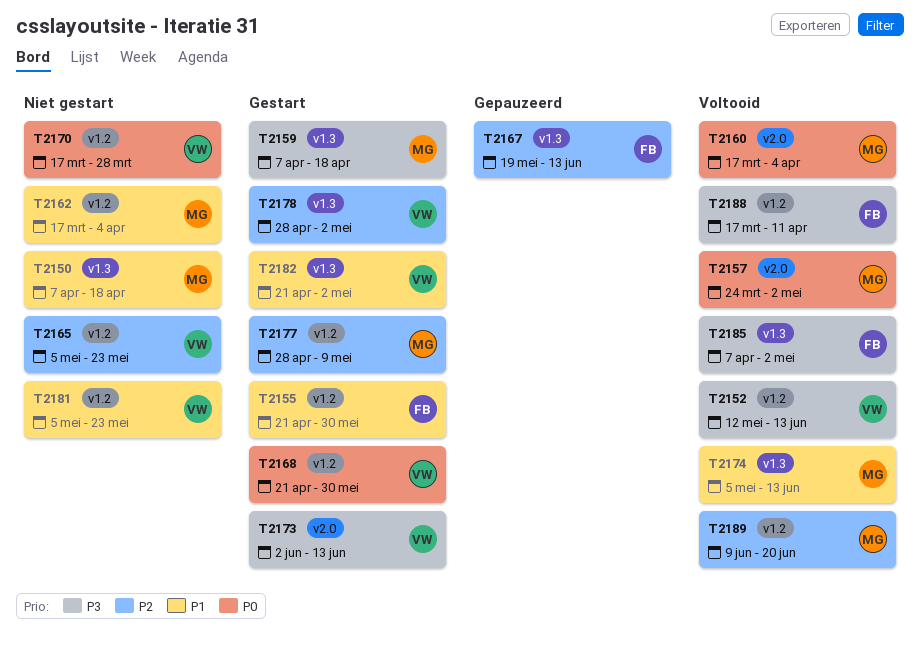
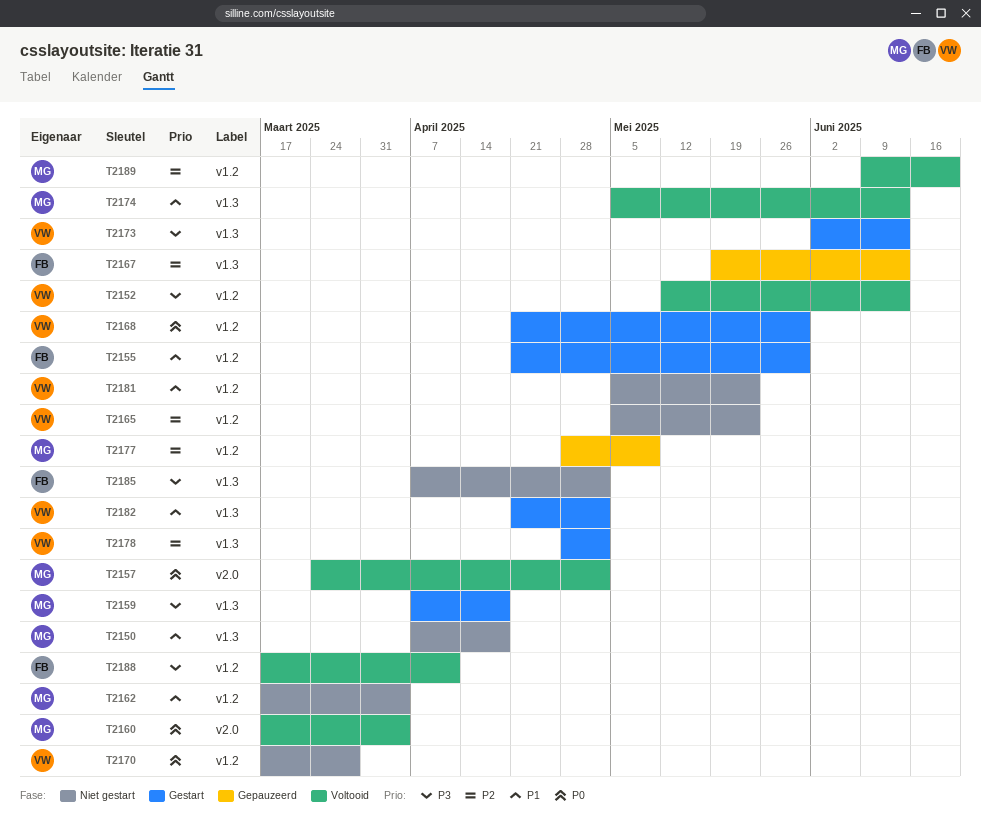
T2173, label: v2.0 -> v1.3
T2177, status: Gestart -> Gepauzeerd
T2185, status: Voltooid -> Niet gestart

